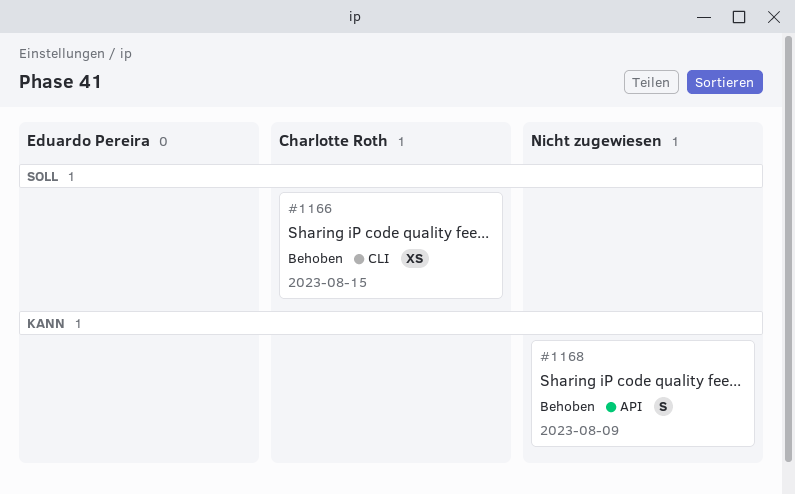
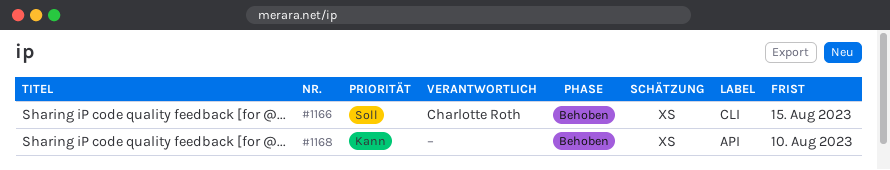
#1168, estimate: S -> XS
#1168, due: Aug 9 -> Aug 10

